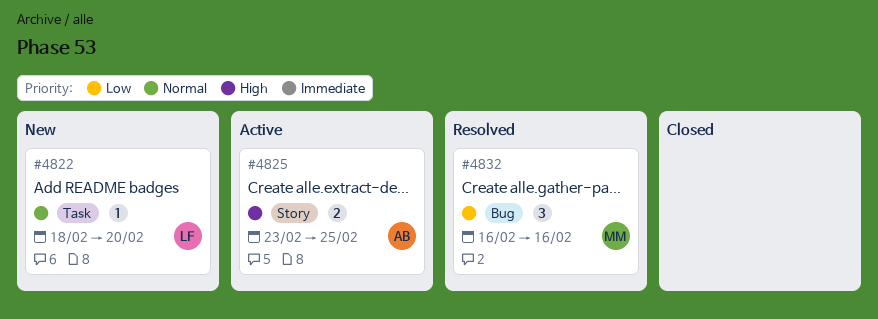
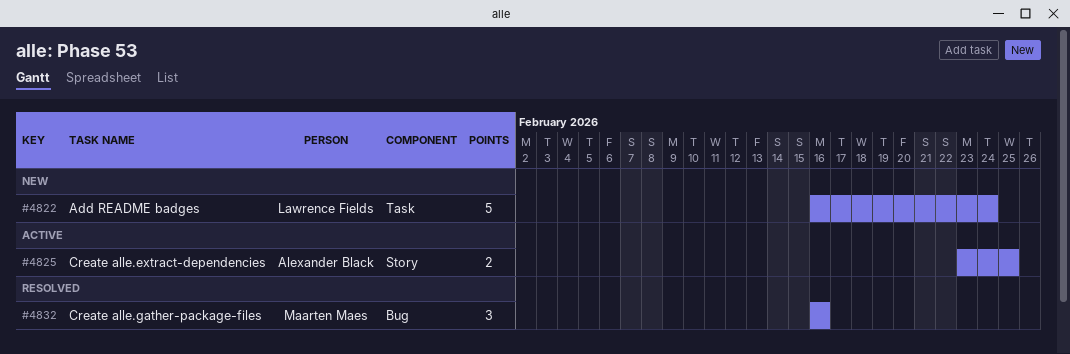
#4822, estimate: 1 -> 5
#4822, start: Feb 18 -> Feb 16
#4822, due: Feb 20 -> Feb 24

